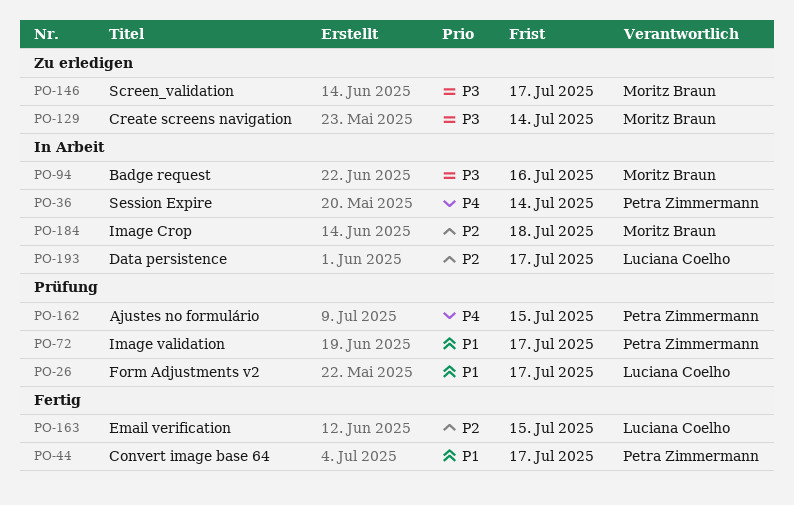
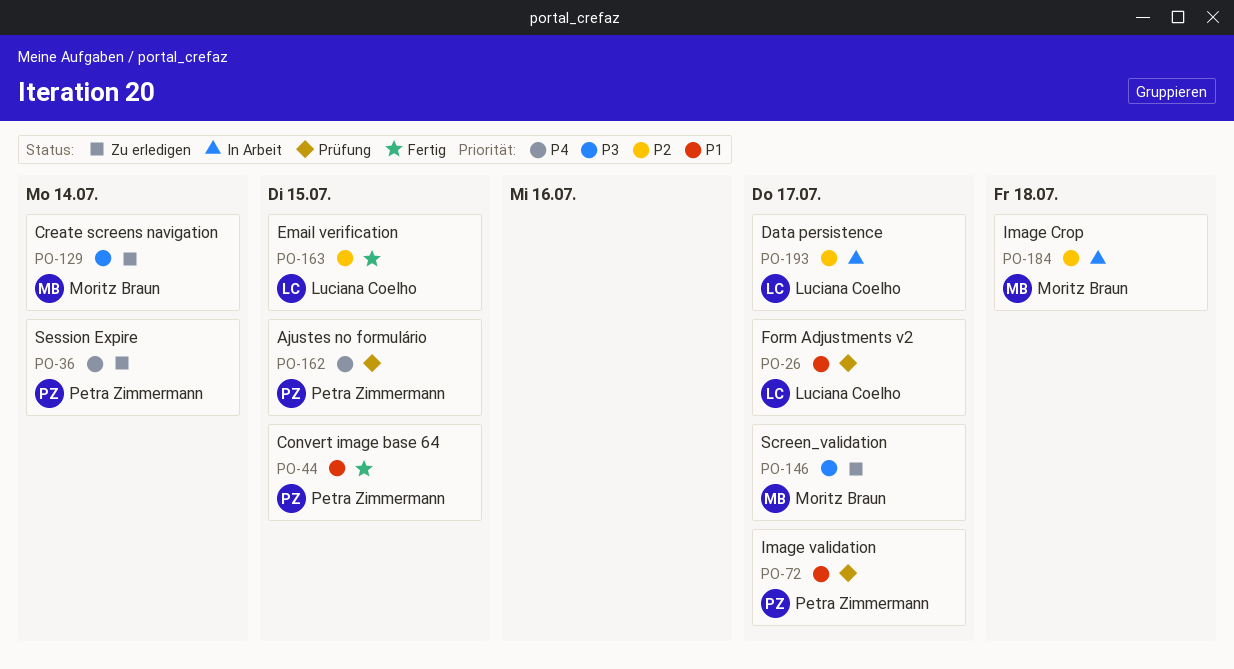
PO-36, status: In Arbeit -> Zu erledigen
PO-44, due: Jul 17 -> Jul 15
PO-94: present -> none

